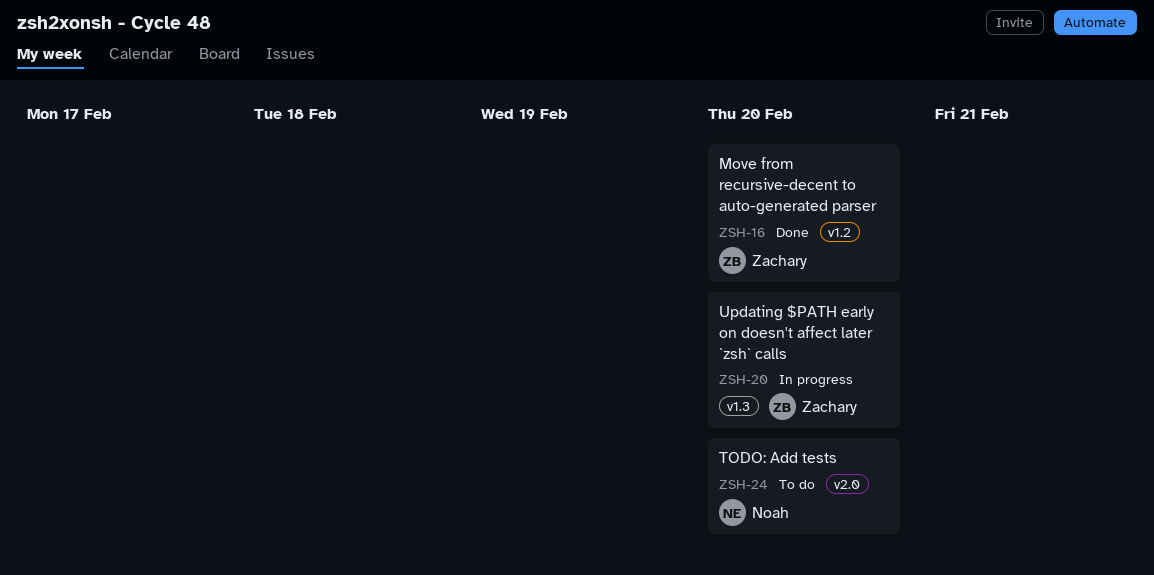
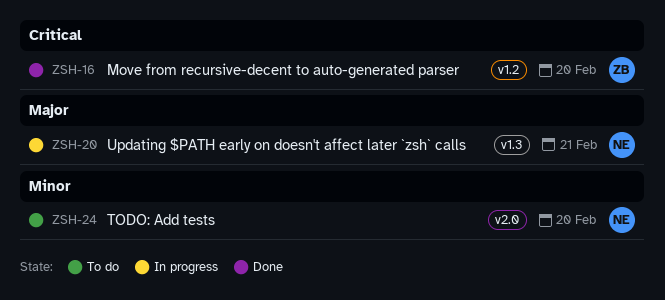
ZSH-20, owner: Zachary -> Noah
ZSH-20, due: Feb 20 -> Feb 21

